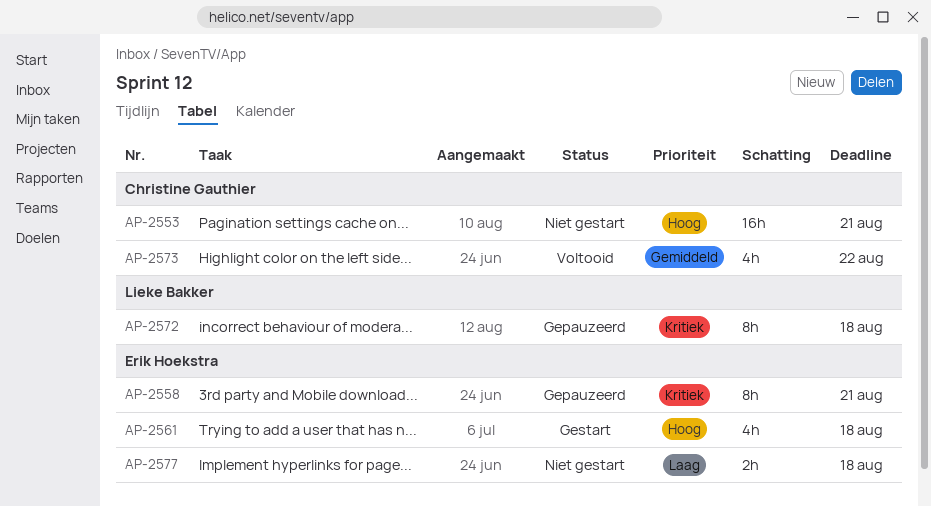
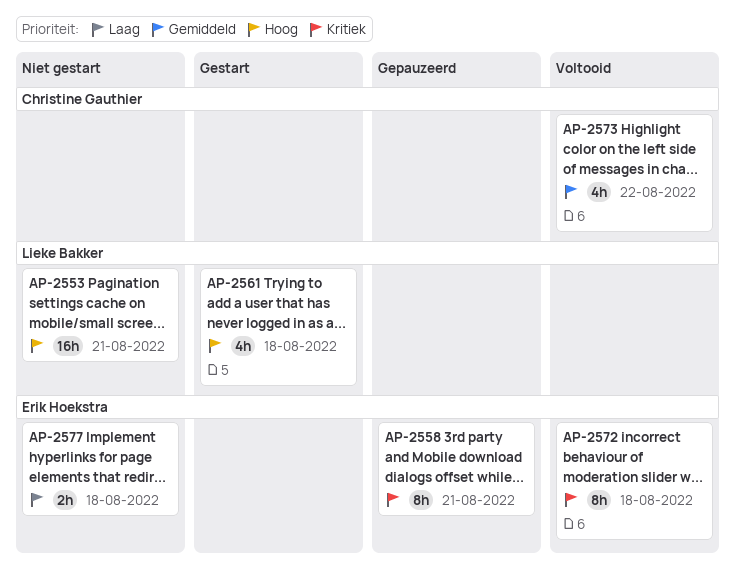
AP-2553, owner: Christine Gauthier -> Lieke Bakker
AP-2561, owner: Erik Hoekstra -> Lieke Bakker
AP-2572, status: Gepauzeerd -> Voltooid
AP-2572, owner: Lieke Bakker -> Erik Hoekstra

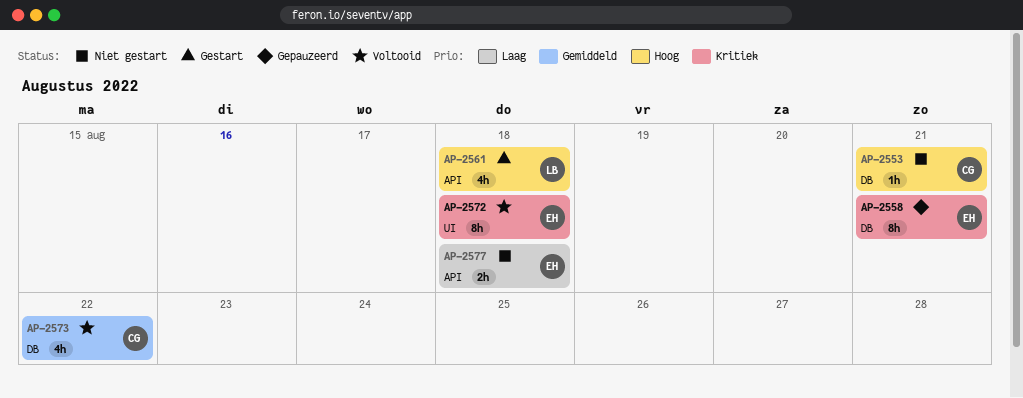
AP-2553, owner: Lieke Bakker -> Christine Gauthier
AP-2553, estimate: 16h -> 1h

